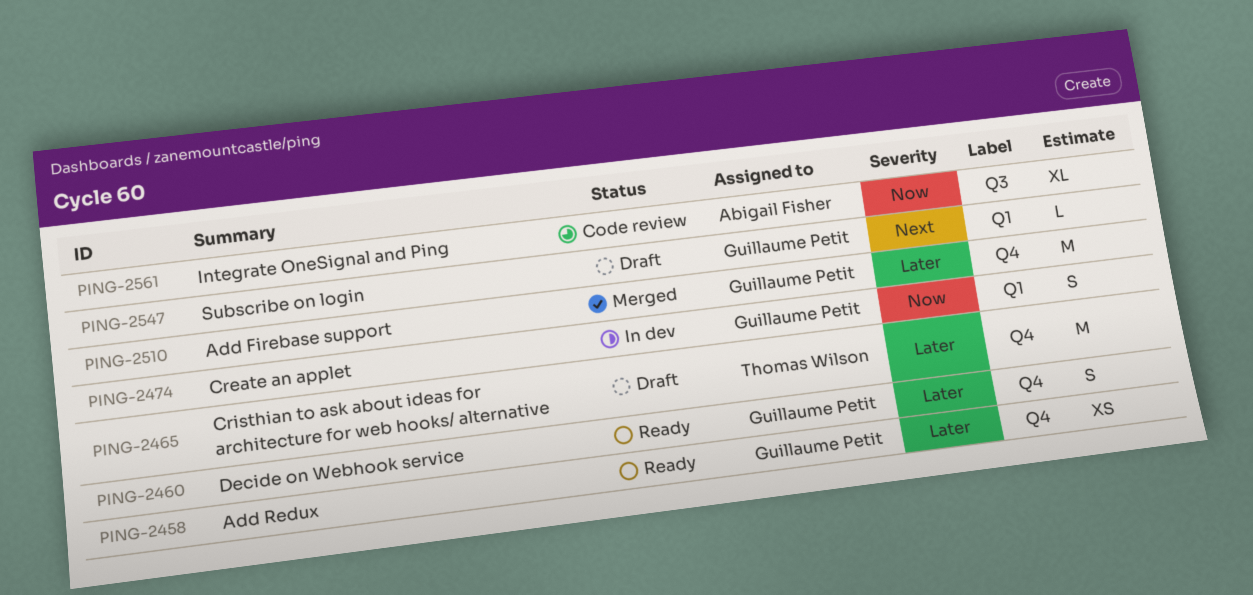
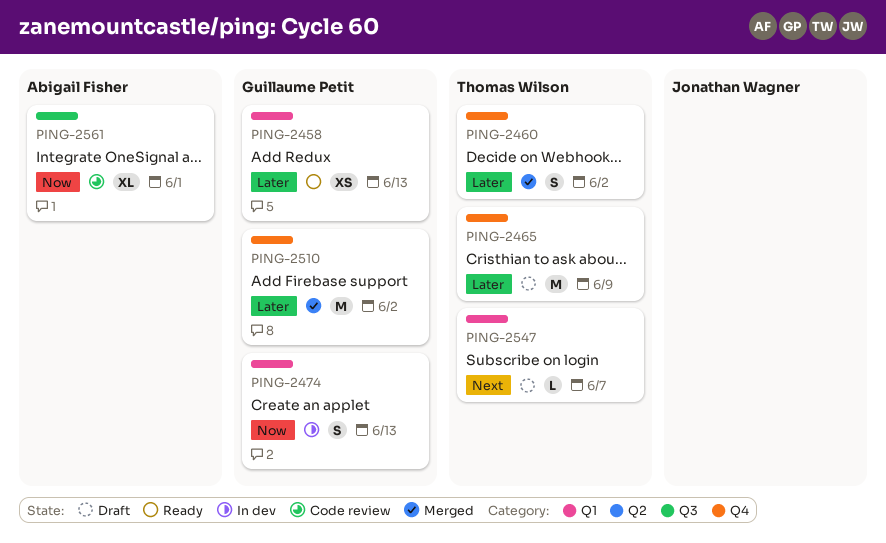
PING-2458, label: Q4 -> Q1
PING-2460, status: Ready -> Merged
PING-2460, owner: Guillaume Petit -> Thomas Wilson
PING-2547, owner: Guillaume Petit -> Thomas Wilson

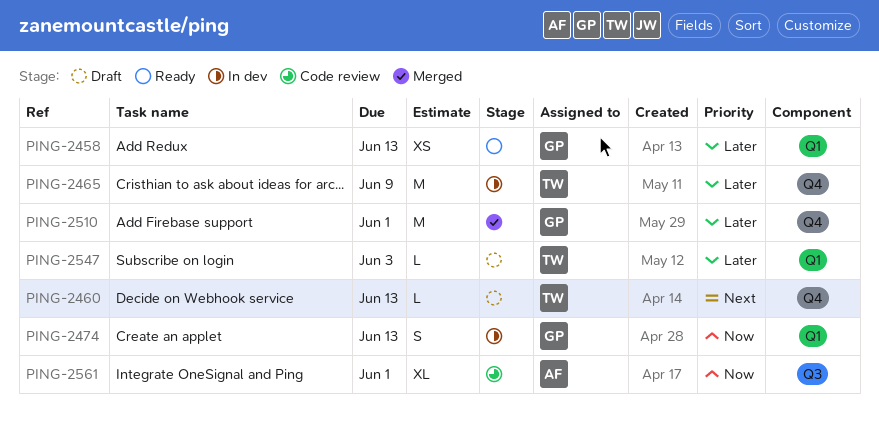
PING-2460, status: Merged -> Draft
PING-2460, priority: Later -> Next
PING-2460, estimate: S -> L
PING-2460, due: Jun 2 -> Jun 13
PING-2465, status: Draft -> In dev
PING-2510, due: Jun 2 -> Jun 1
PING-2547, priority: Next -> Later
PING-2547, due: Jun 7 -> Jun 3

